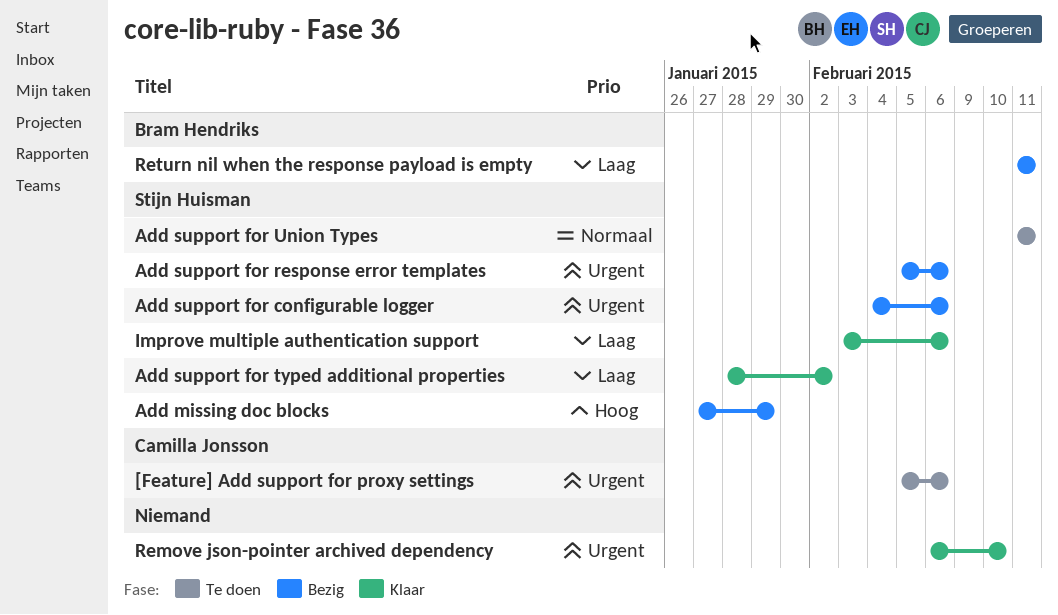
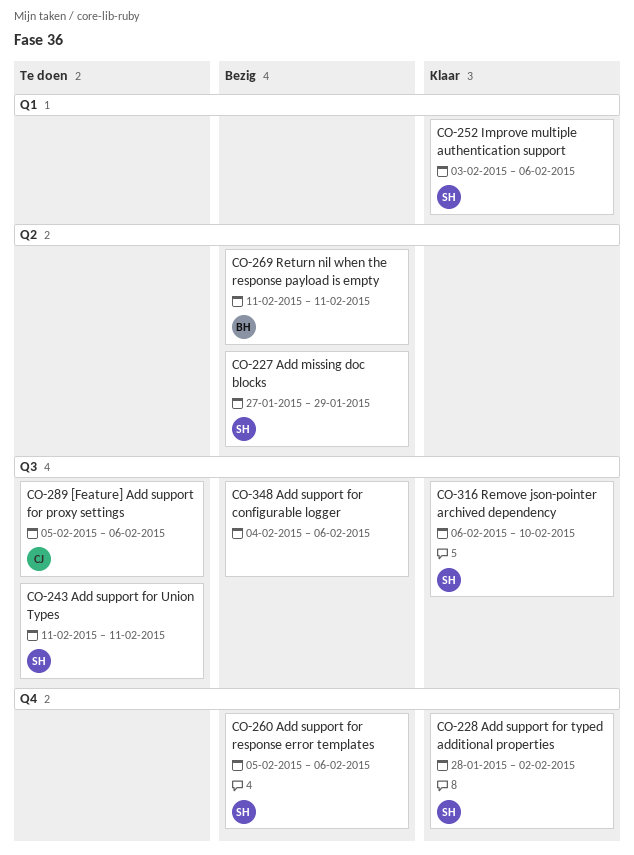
Add support for configurable logger, owner: Stijn Huisman -> none
Remove json-pointer archived dependency, owner: none -> Stijn Huisman

